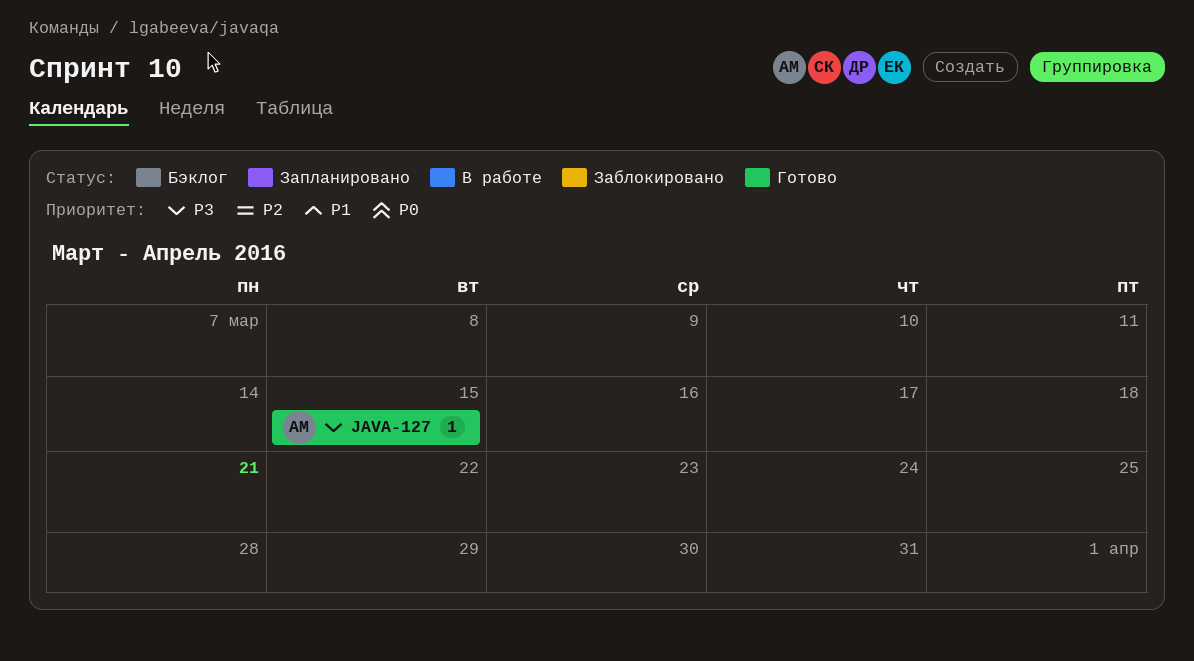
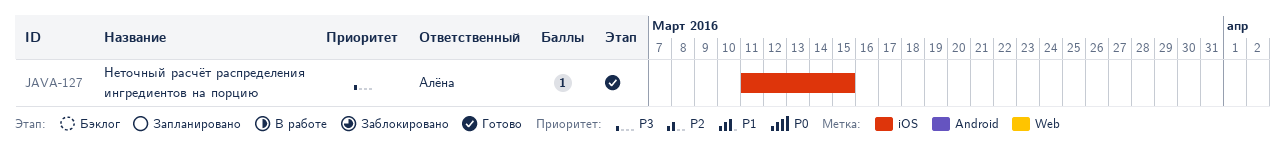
JAVA-127, start: Mar 15 -> Mar 11

